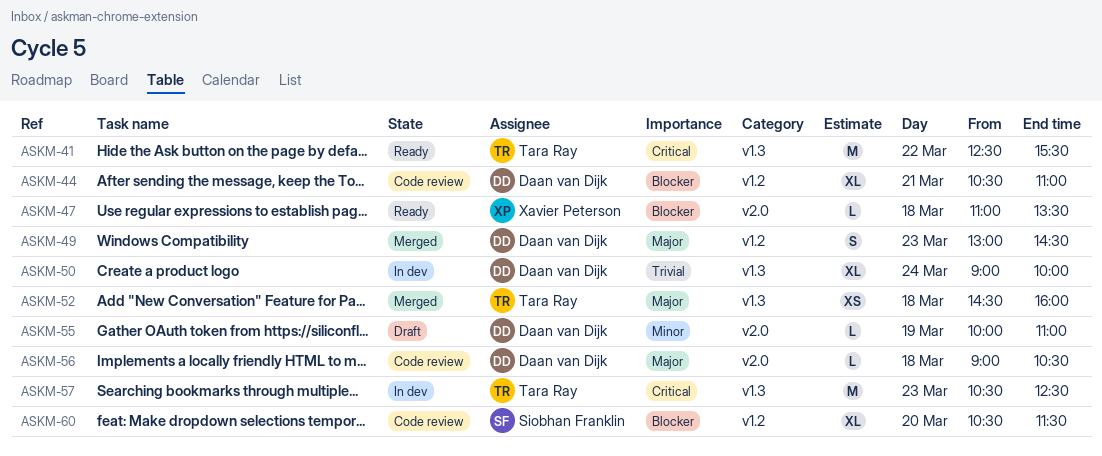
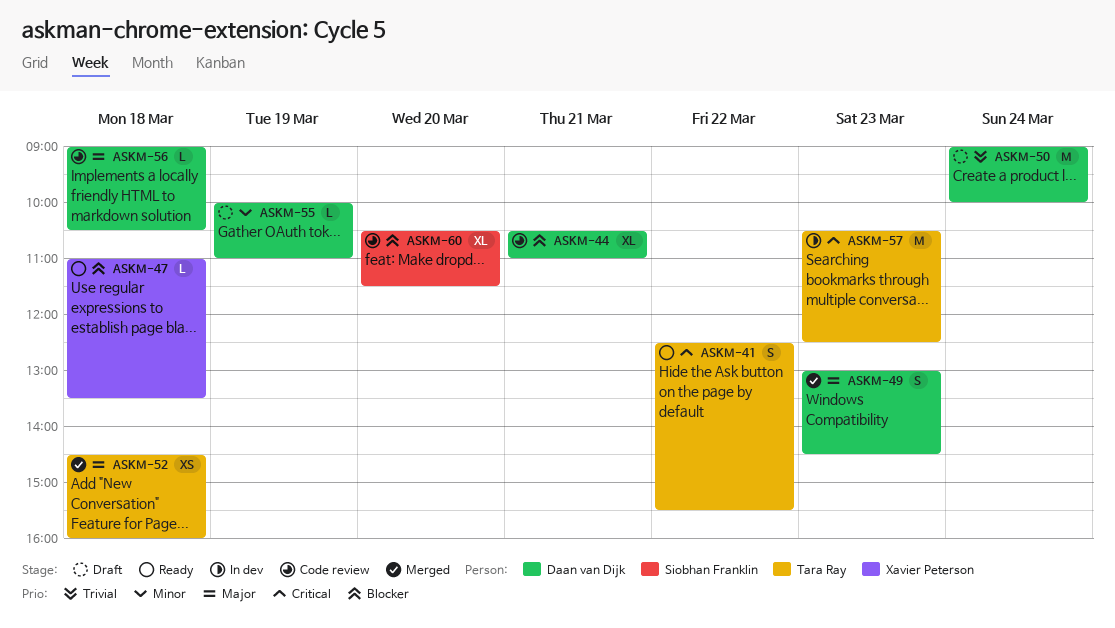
ASKM-41, estimate: M -> S
ASKM-50, status: In dev -> Draft
ASKM-50, estimate: XL -> M

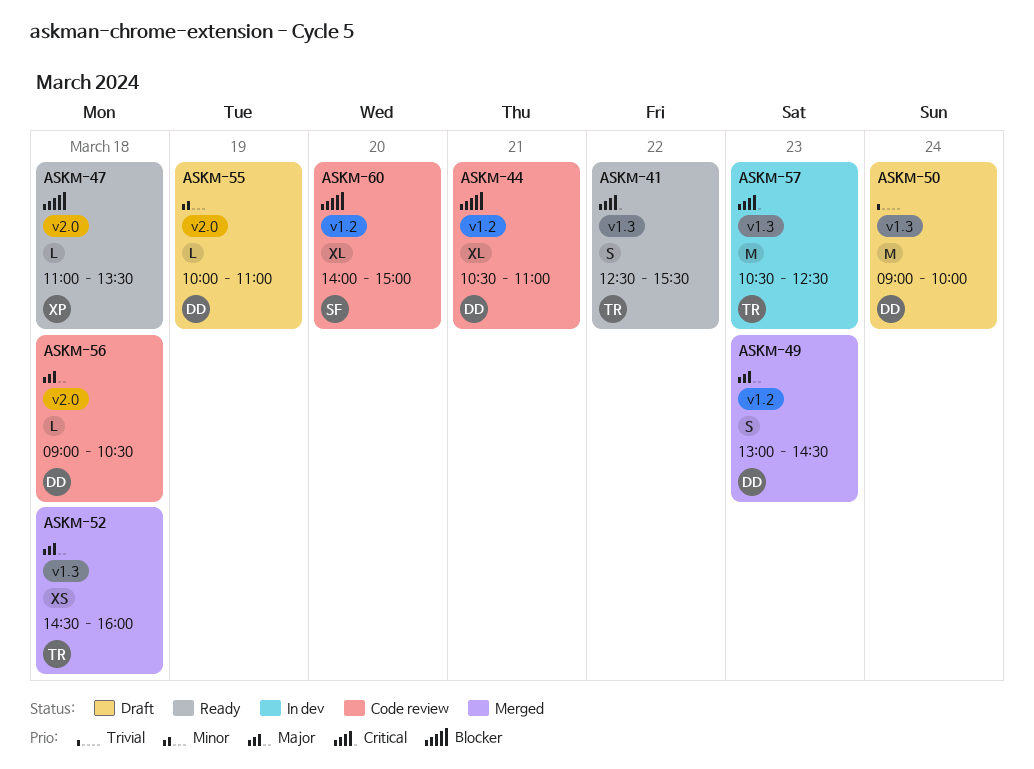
ASKM-60, begins: 10:30 -> 14:00
ASKM-60, ends: 11:30 -> 15:00

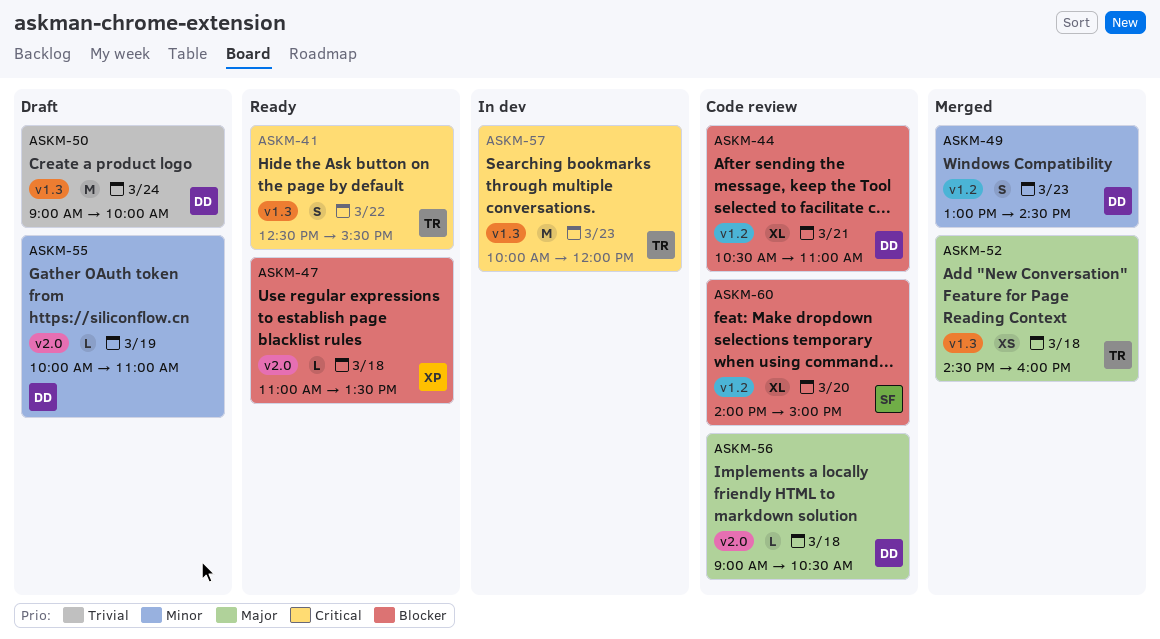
ASKM-49, priority: Major -> Minor
ASKM-57, begins: 10:30 -> 10:00
ASKM-57, ends: 12:30 -> 12:00

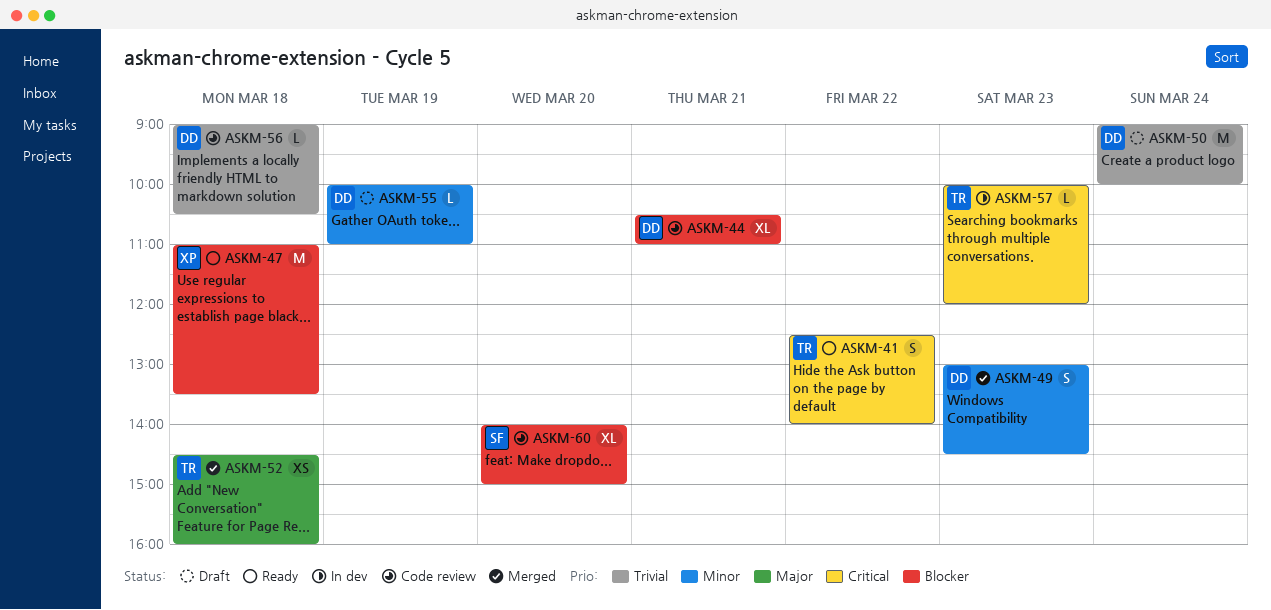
ASKM-41, ends: 15:30 -> 14:00
ASKM-47, estimate: L -> M
ASKM-56, priority: Major -> Trivial
ASKM-57, estimate: M -> L

